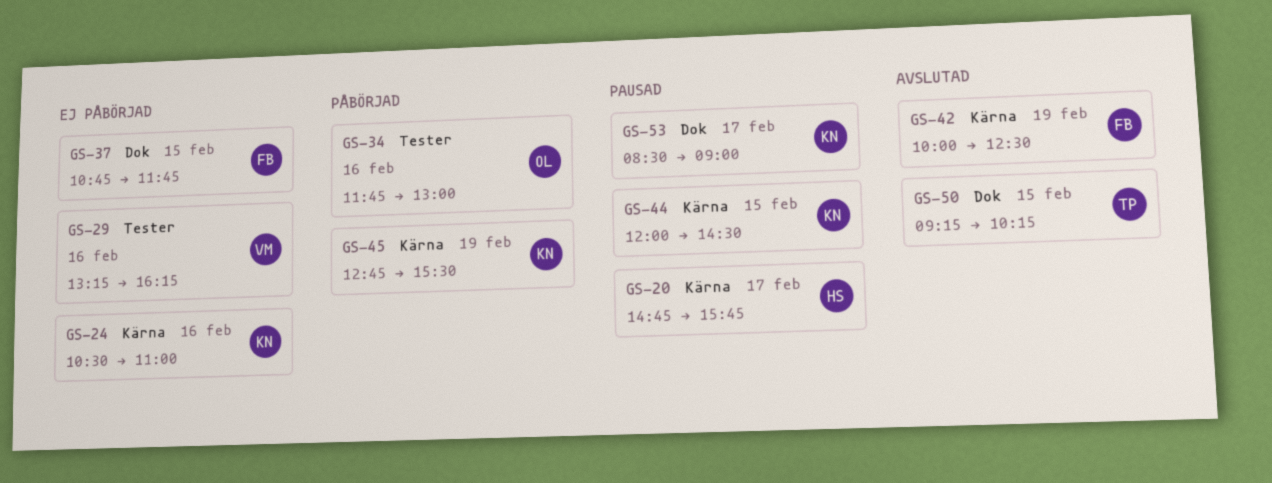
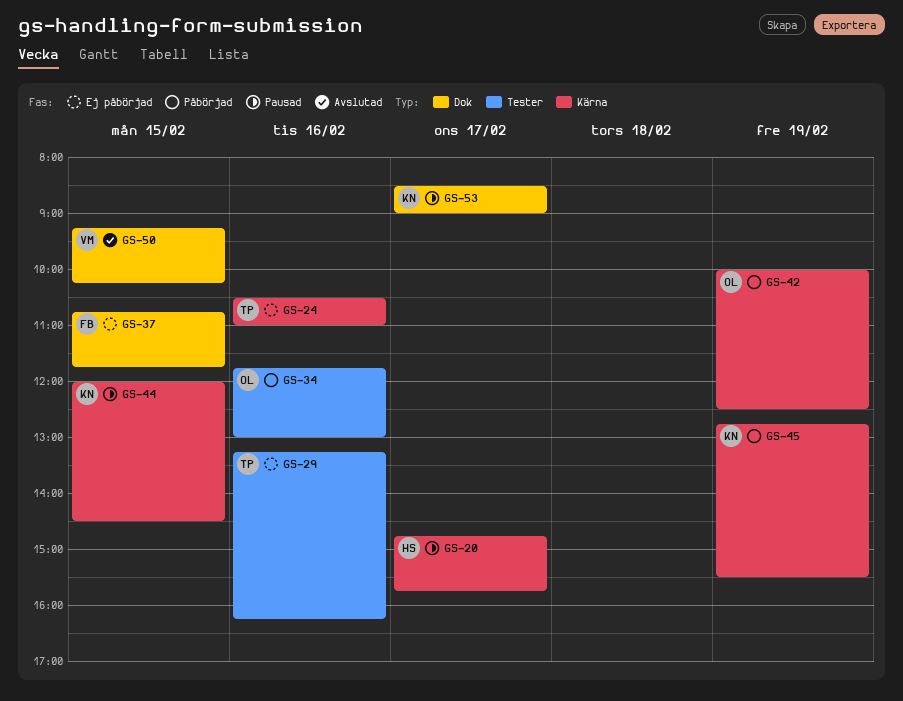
GS-24, owner: KN -> TP
GS-29, owner: VM -> TP
GS-42, status: Avslutad -> Påbörjad
GS-42, owner: FB -> OL
GS-50, owner: TP -> VM

